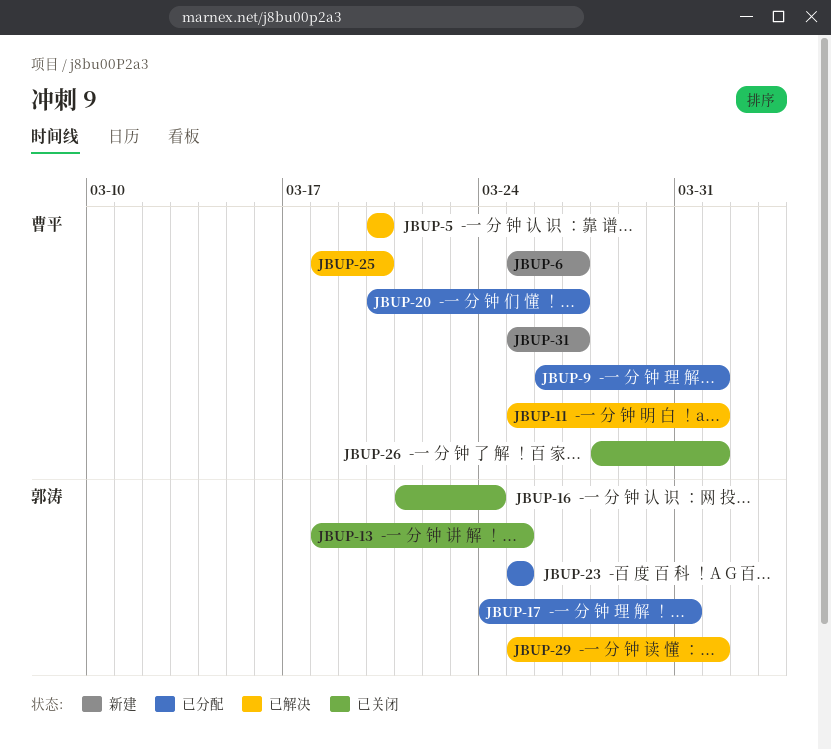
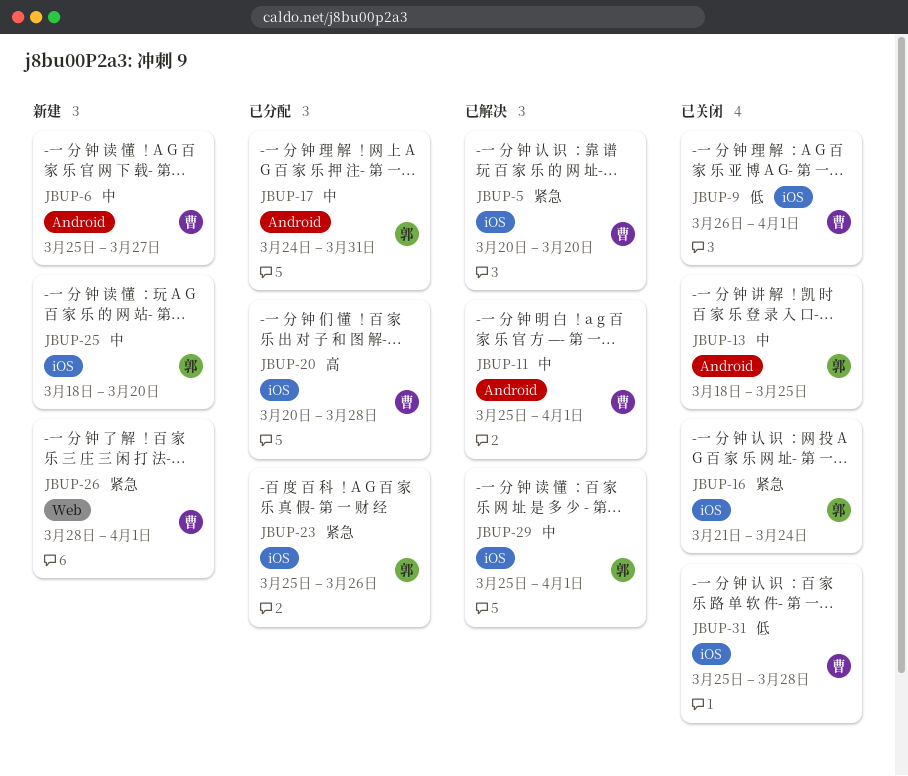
JBUP-9, status: 已分配 -> 已关闭
JBUP-20, due: Mar 27 -> Mar 28
JBUP-23, due: Mar 25 -> Mar 26
JBUP-25, status: 已解决 -> 新建
JBUP-25, owner: 曹平 -> 郭涛
JBUP-26, status: 已关闭 -> 新建
JBUP-31, status: 新建 -> 已关闭
JBUP-31, due: Mar 27 -> Mar 28

